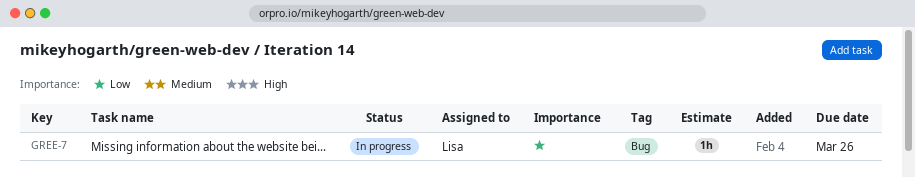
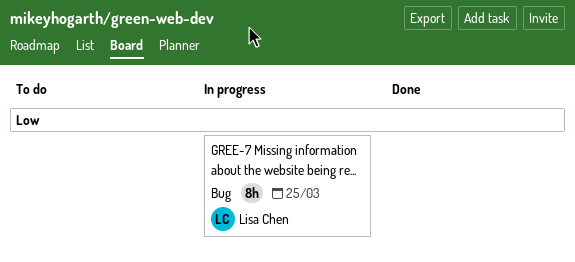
GREE-7, estimate: 1h -> 8h
GREE-7, due: Mar 26 -> Mar 25

